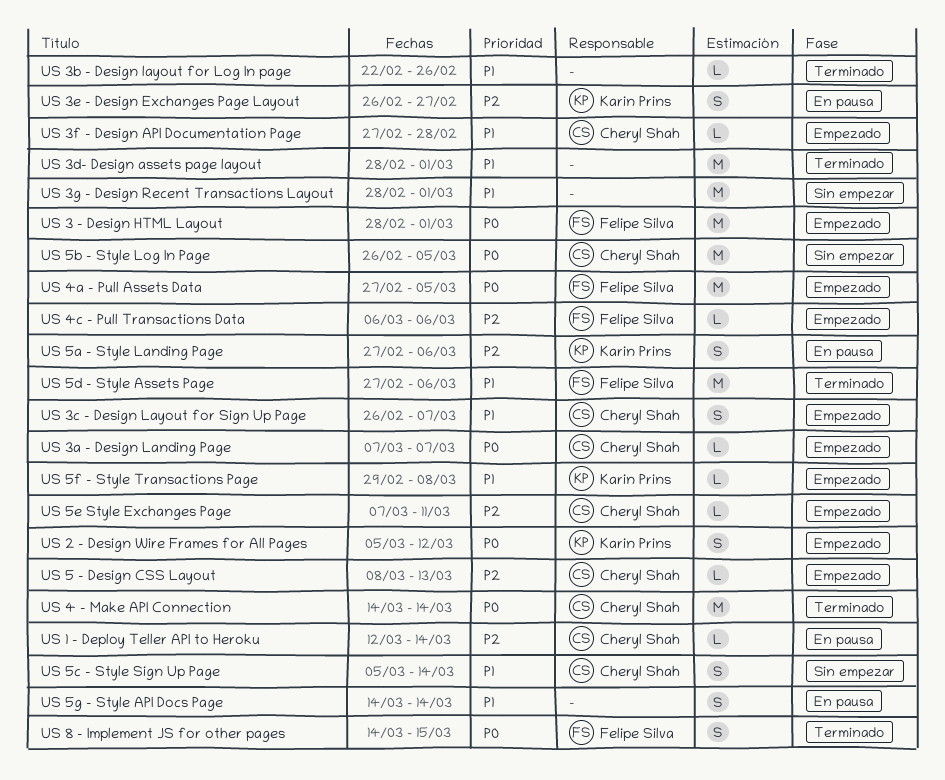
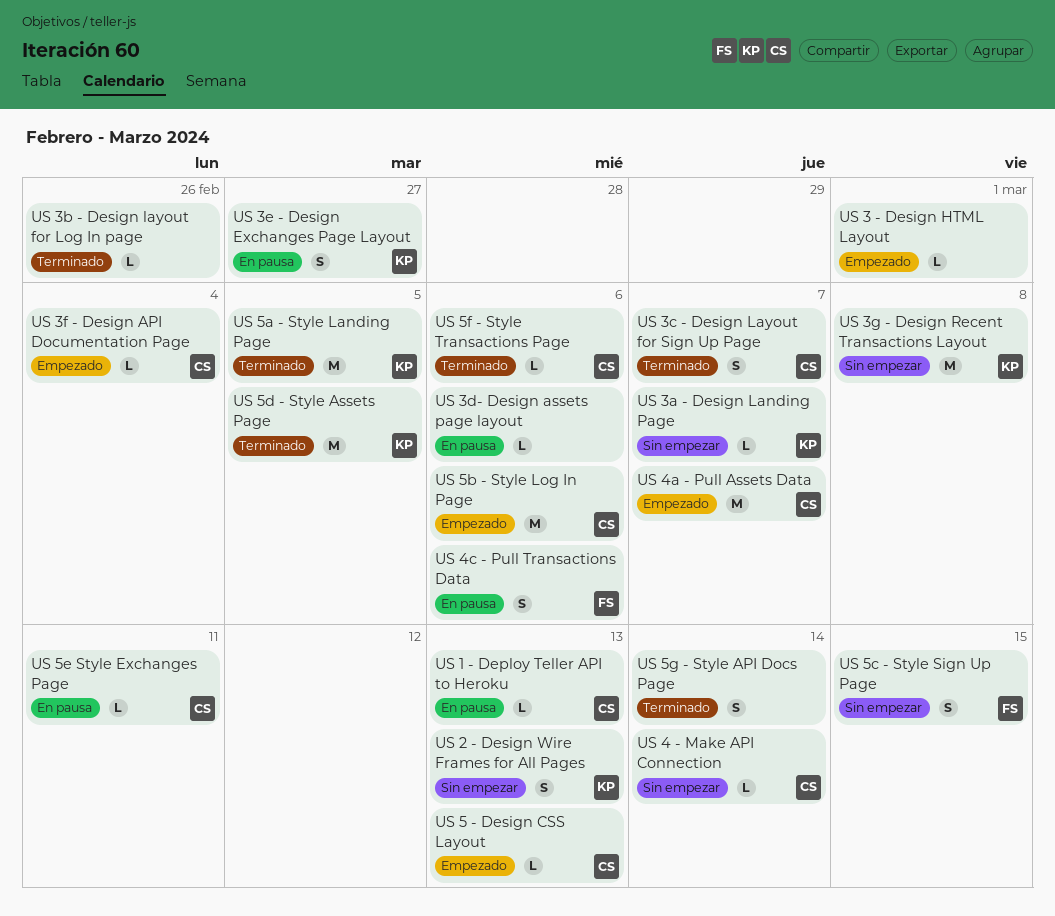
US 1 - Deploy Teller API to Heroku, due: Mar 14 -> Mar 13
US 2 - Design Wire Frames for All Pages, status: Empezado -> Sin empezar
US 2 - Design Wire Frames for All Pages, due: Mar 12 -> Mar 13
US 3 - Design HTML Layout, owner: Felipe Silva -> none
US 3 - Design HTML Layout, estimate: M -> L
US 3a - Design Landing Page, status: Empezado -> Sin empezar
US 3a - Design Landing Page, owner: Cheryl Shah -> Karin Prins
US 3c - Design Layout for Sign Up Page, status: Empezado -> Terminado
US 3d- Design assets page layout, status: Terminado -> En pausa
US 3d- Design assets page layout, estimate: M -> L
US 3d- Design assets page layout, due: Mar 1 -> Mar 6
US 3f - Design API Documentation Page, due: Feb 28 -> Mar 4
US 3g - Design Recent Transactions Layout, owner: none -> Karin Prins
US 3g - Design Recent Transactions Layout, due: Mar 1 -> Mar 8
US 4 - Make API Connection, status: Terminado -> Sin empezar
US 4 - Make API Connection, estimate: M -> L
US 4a - Pull Assets Data, owner: Felipe Silva -> Cheryl Shah
US 4a - Pull Assets Data, due: Mar 5 -> Mar 7
US 4c - Pull Transactions Data, status: Empezado -> En pausa
US 4c - Pull Transactions Data, estimate: L -> S
US 5a - Style Landing Page, status: En pausa -> Terminado
US 5a - Style Landing Page, estimate: S -> M
US 5a - Style Landing Page, due: Mar 6 -> Mar 5
US 5b - Style Log In Page, status: Sin empezar -> Empezado
US 5b - Style Log In Page, due: Mar 5 -> Mar 6
US 5c - Style Sign Up Page, owner: Cheryl Shah -> Felipe Silva
US 5c - Style Sign Up Page, due: Mar 14 -> Mar 15
US 5d - Style Assets Page, owner: Felipe Silva -> Karin Prins
US 5d - Style Assets Page, due: Mar 6 -> Mar 5
US 5e Style Exchanges Page, status: Empezado -> En pausa
US 5f - Style Transactions Page, status: Empezado -> Terminado
US 5f - Style Transactions Page, owner: Karin Prins -> Cheryl Shah
US 5f - Style Transactions Page, due: Mar 8 -> Mar 6
US 5g - Style API Docs Page, status: En pausa -> Terminado
US 8 - Implement JS for other pages: present -> none

